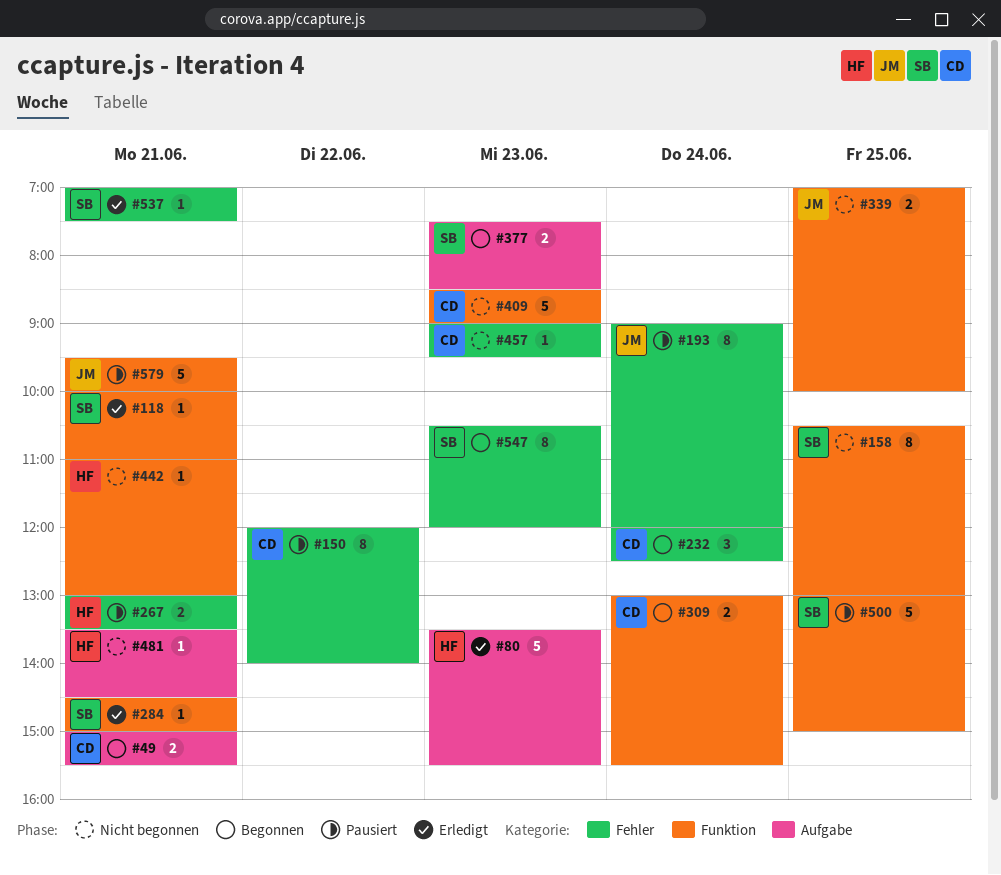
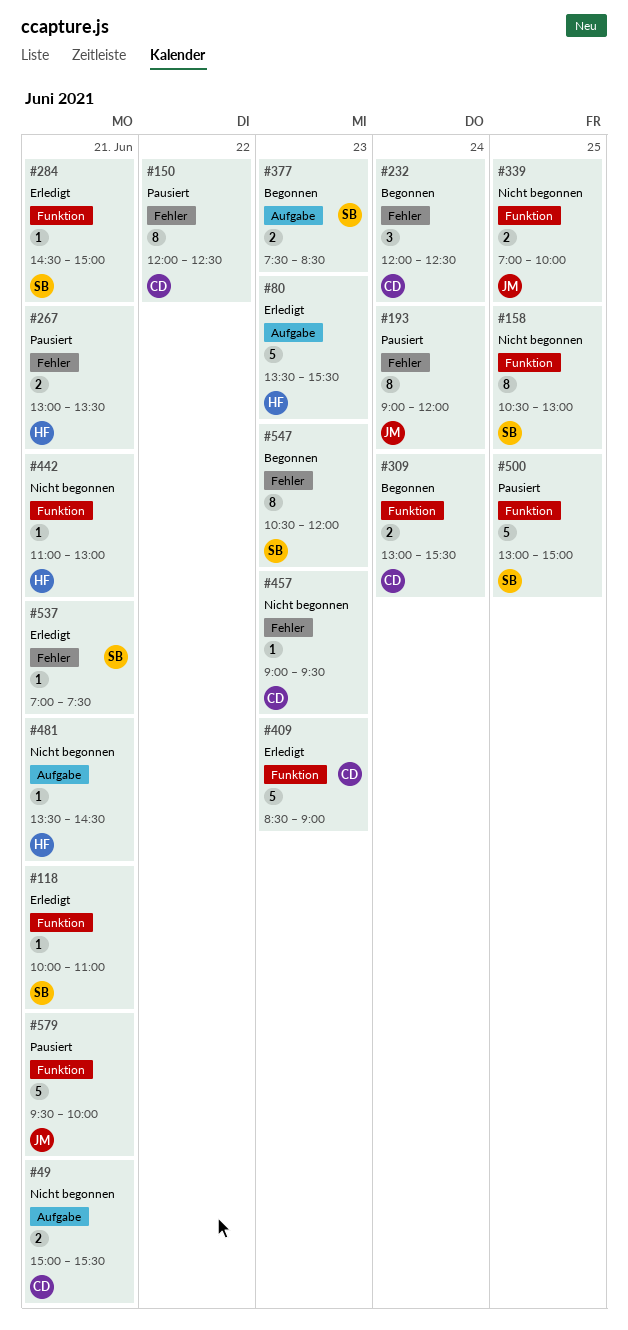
#49, status: Begonnen -> Nicht begonnen
#150, ends: 14:00 -> 12:30
#409, status: Nicht begonnen -> Erledigt

